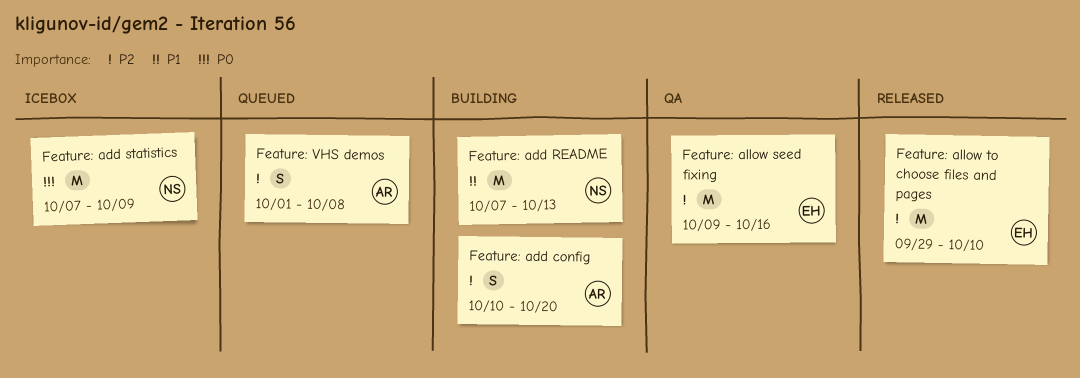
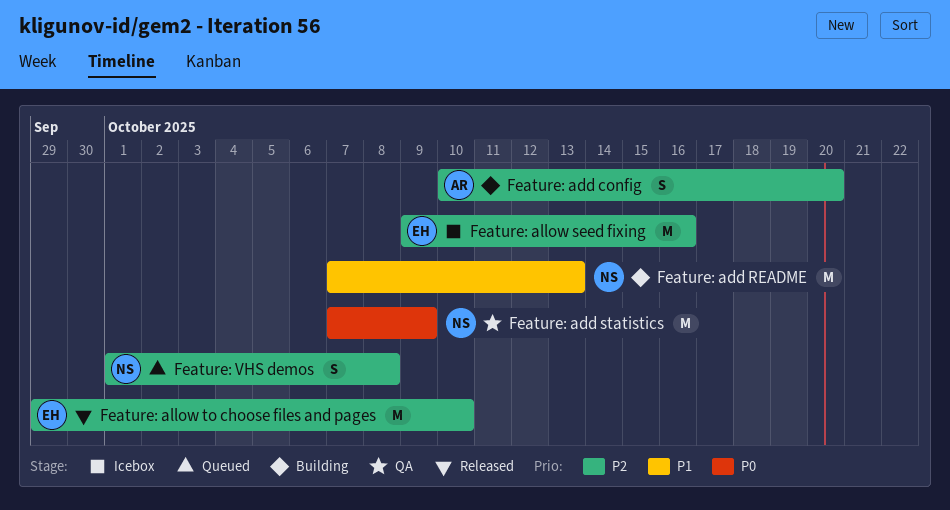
Feature: add statistics, status: Icebox -> QA
Feature: allow seed fixing, status: QA -> Icebox
Feature: VHS demos, owner: AR -> NS

